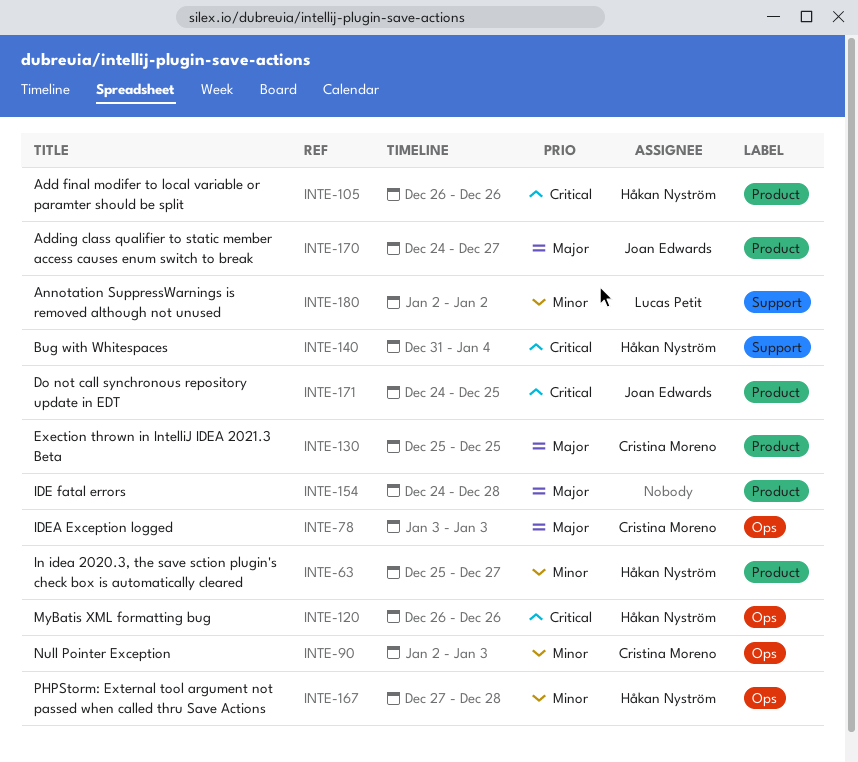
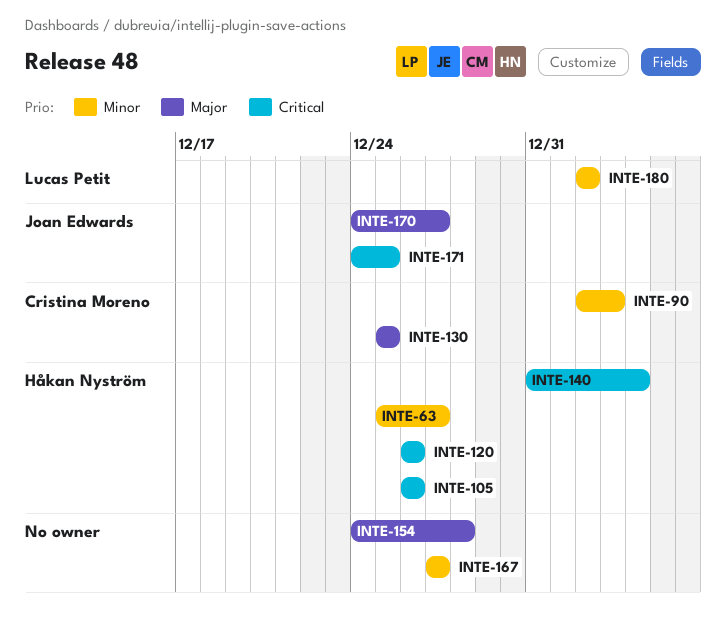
INTE-78: present -> none
INTE-167, owner: Håkan Nyström -> none
INTE-167, due: Dec 28 -> Dec 27

